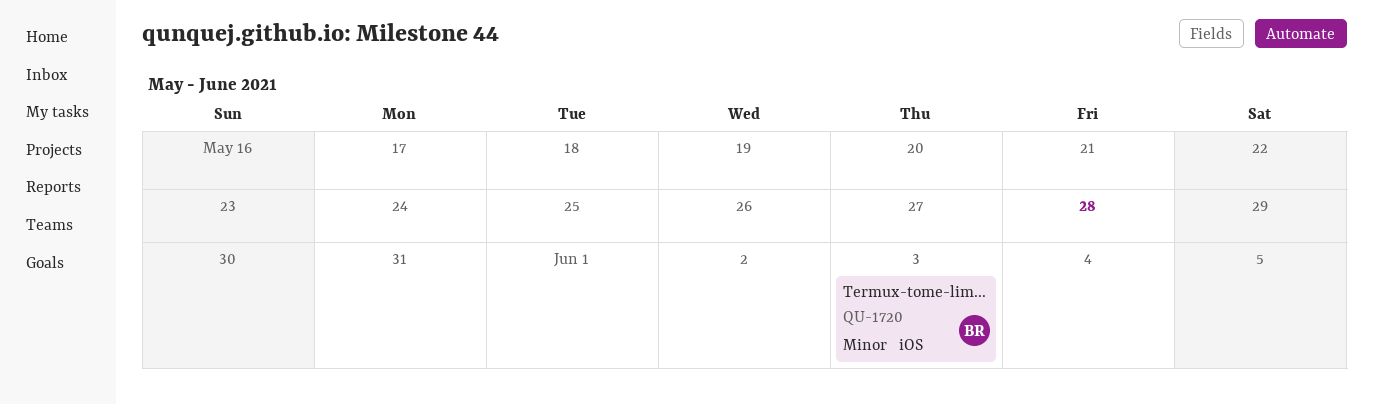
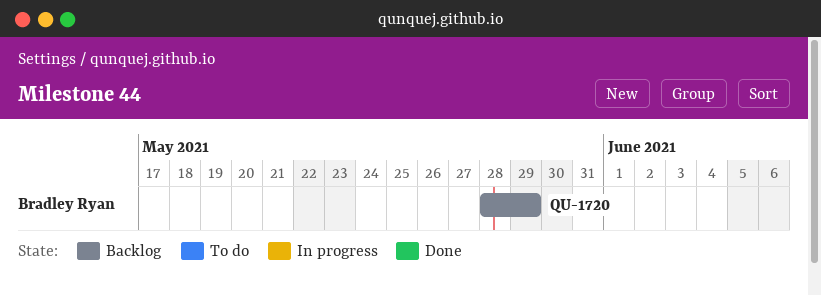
QU-1720, due: Jun 3 -> May 29

